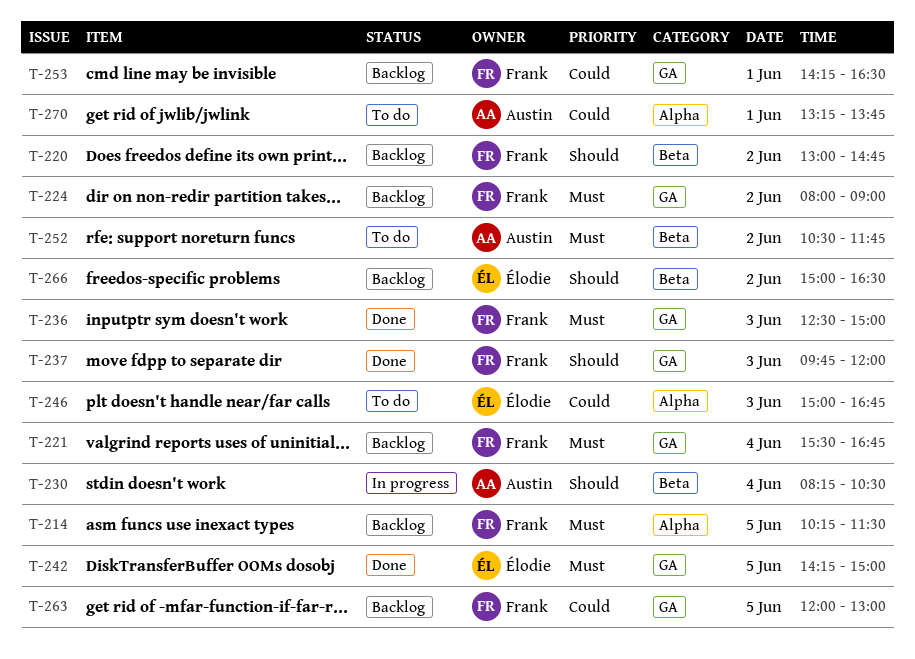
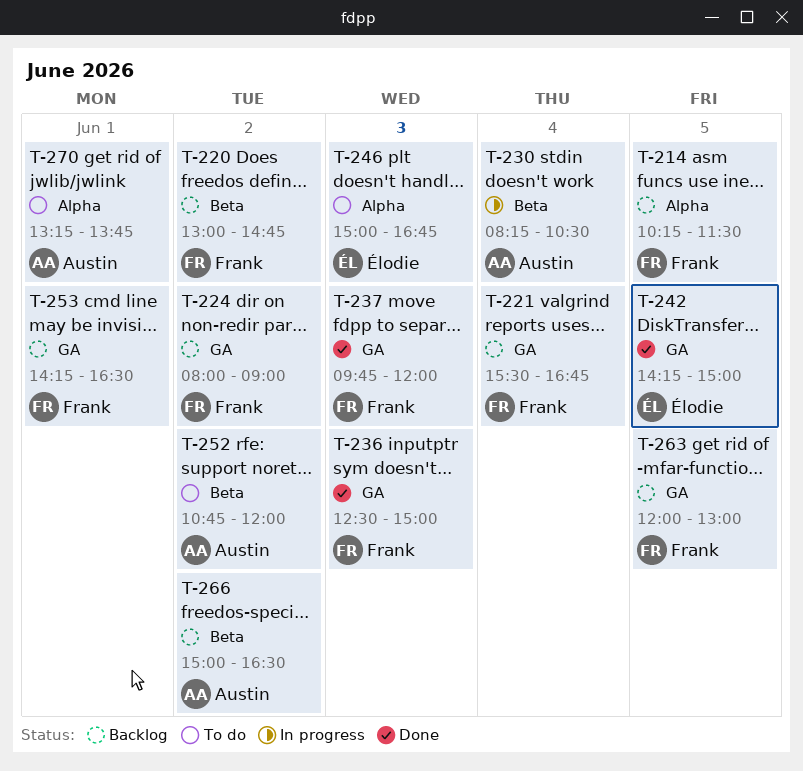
T-252, begins: 10:30 -> 10:45
T-252, ends: 11:45 -> 12:00
T-266, owner: Élodie -> Austin

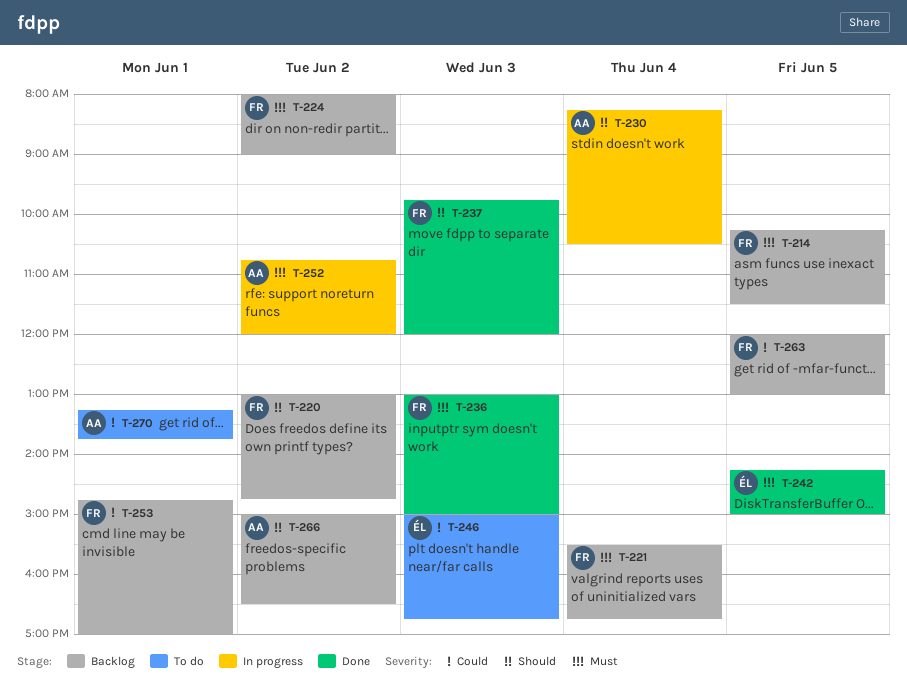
T-236, begins: 12:30 -> 13:00
T-252, status: To do -> In progress
T-253, begins: 14:15 -> 14:45
T-253, ends: 16:30 -> 17:00

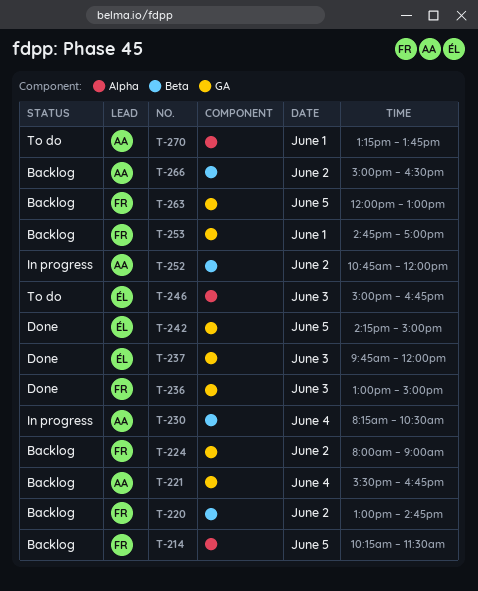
T-221, owner: FR -> AA
T-237, owner: FR -> ÉL

